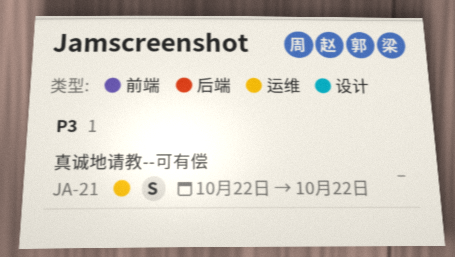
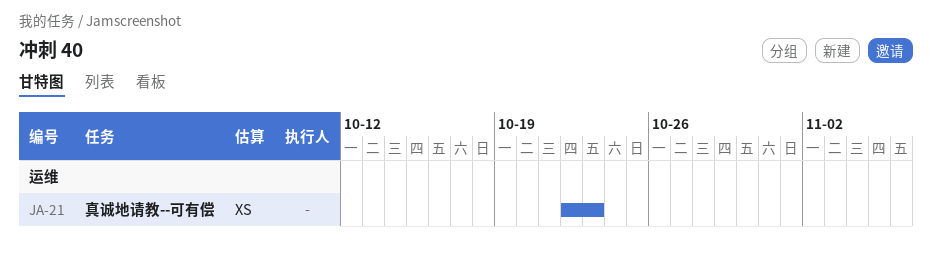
JA-21, estimate: S -> XS
JA-21, due: Oct 22 -> Oct 23

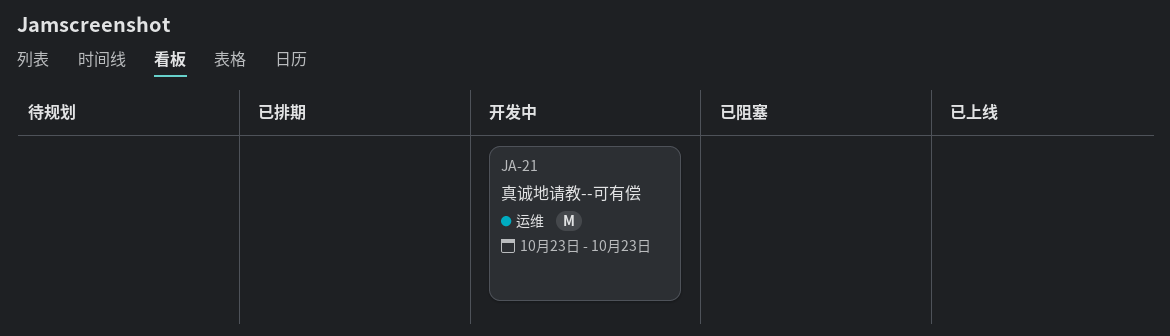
JA-21, estimate: XS -> M
JA-21, start: Oct 22 -> Oct 23

